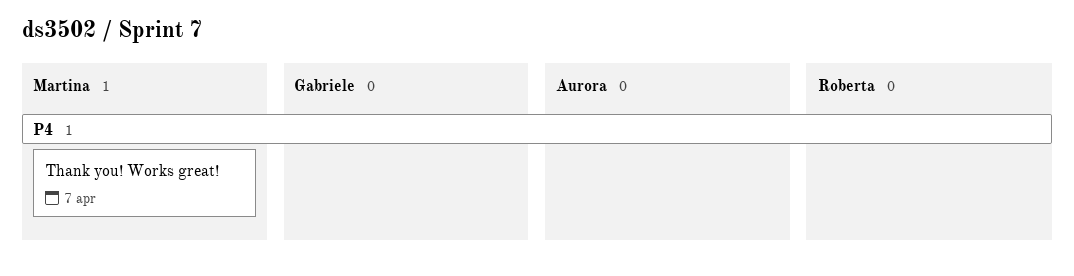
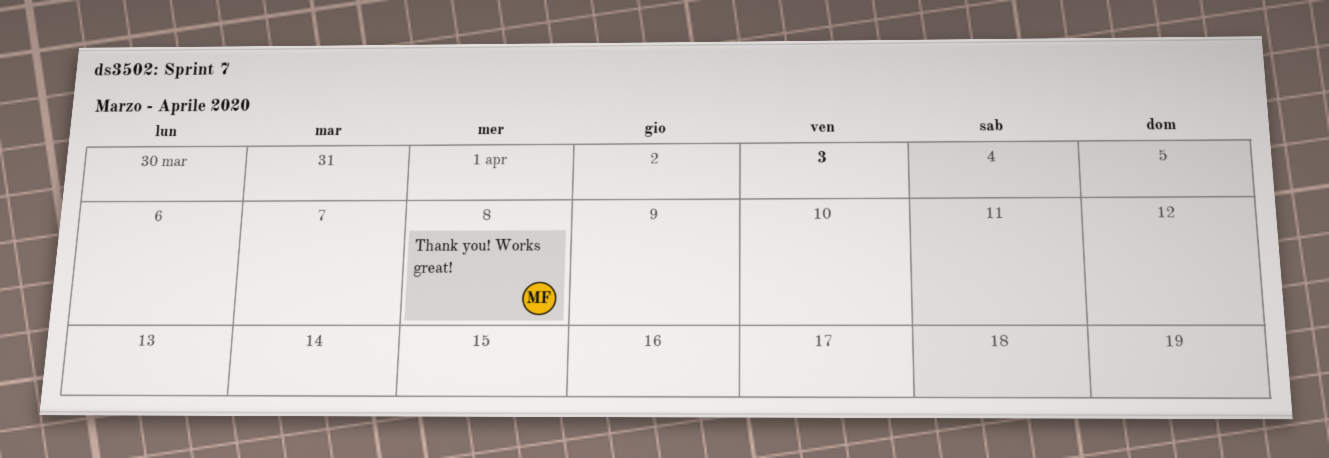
Thank you! Works great!, due: Apr 7 -> Apr 8

